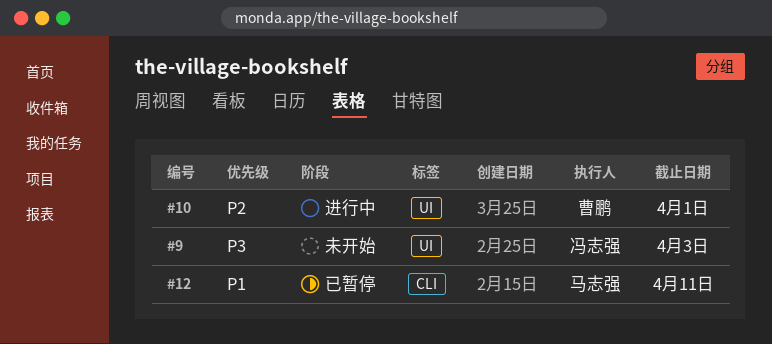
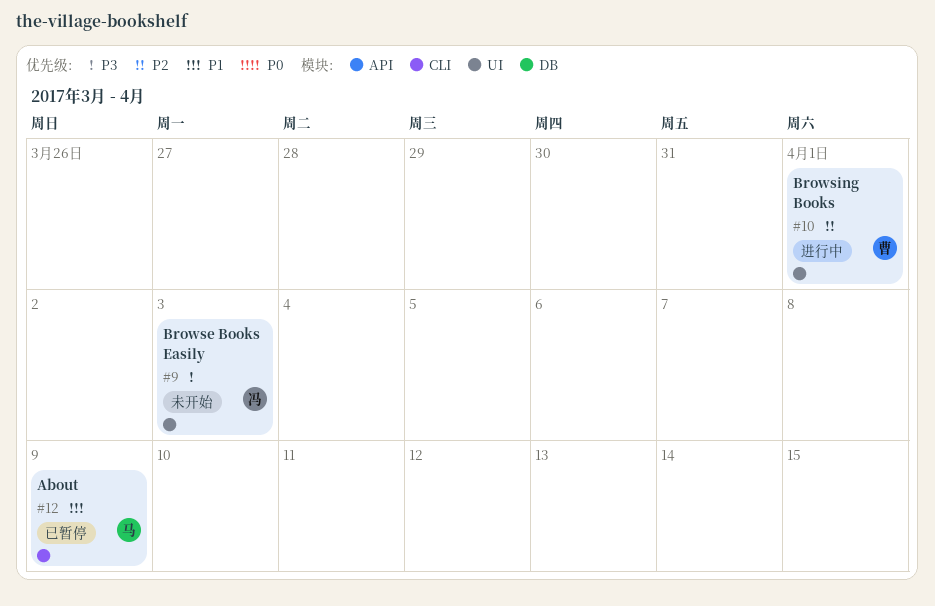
#12, due: Apr 11 -> Apr 9

